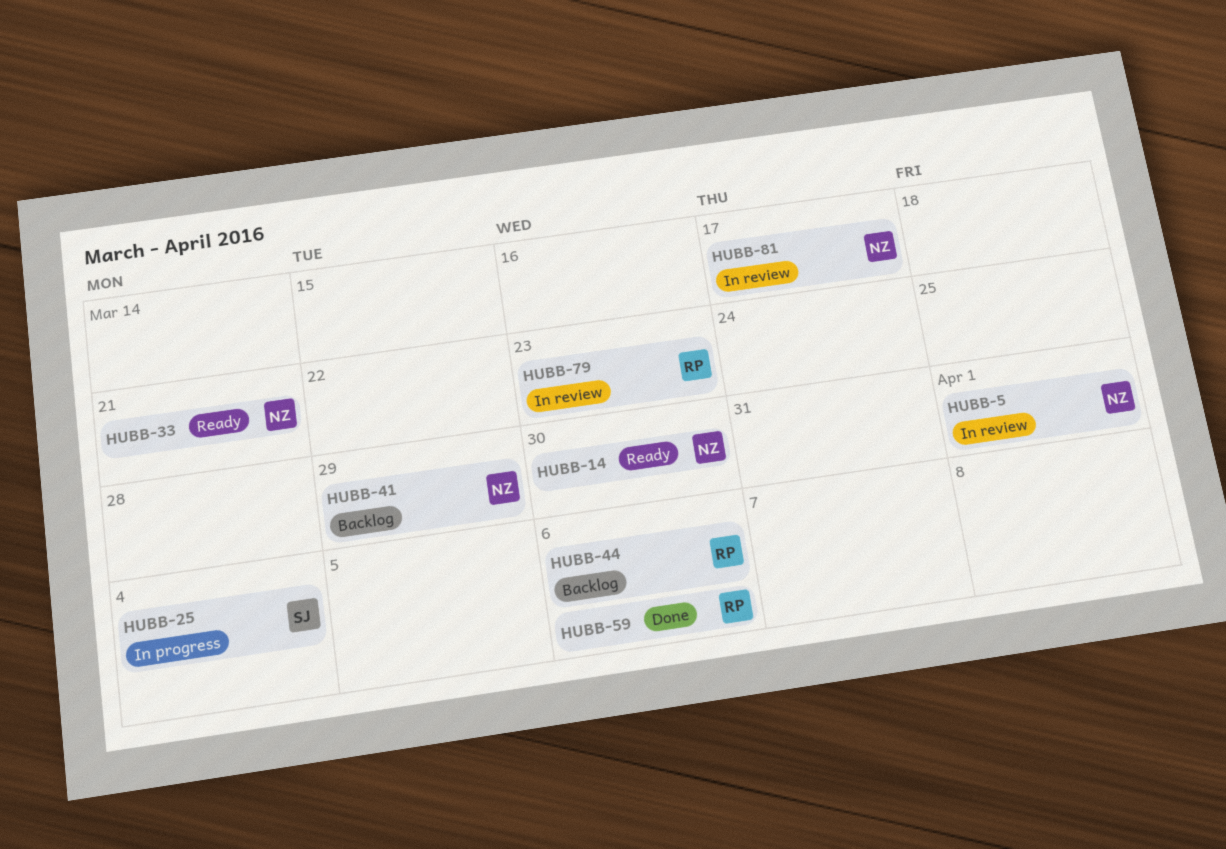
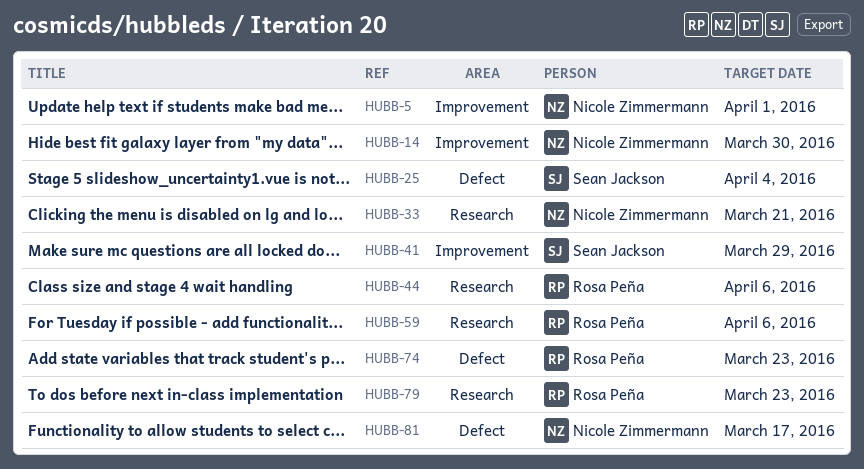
HUBB-41, owner: Nicole Zimmermann -> Sean Jackson
HUBB-74: none -> present

